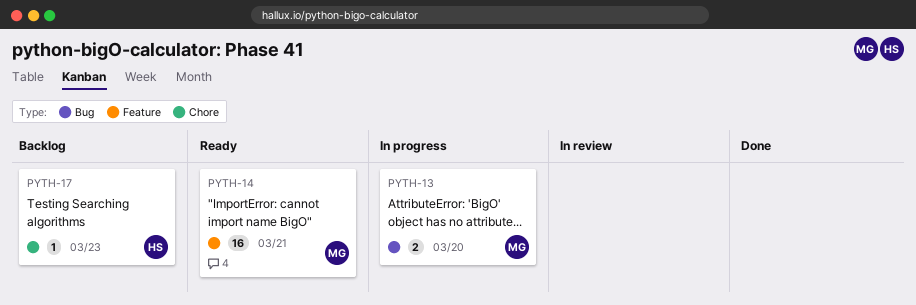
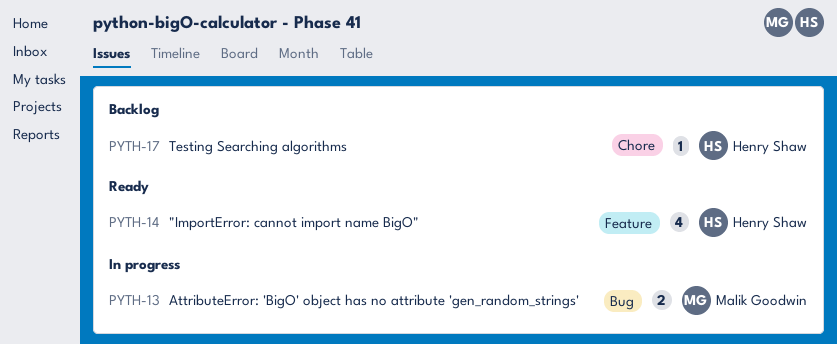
PYTH-14, owner: Malik Goodwin -> Henry Shaw
PYTH-14, estimate: 16 -> 4

